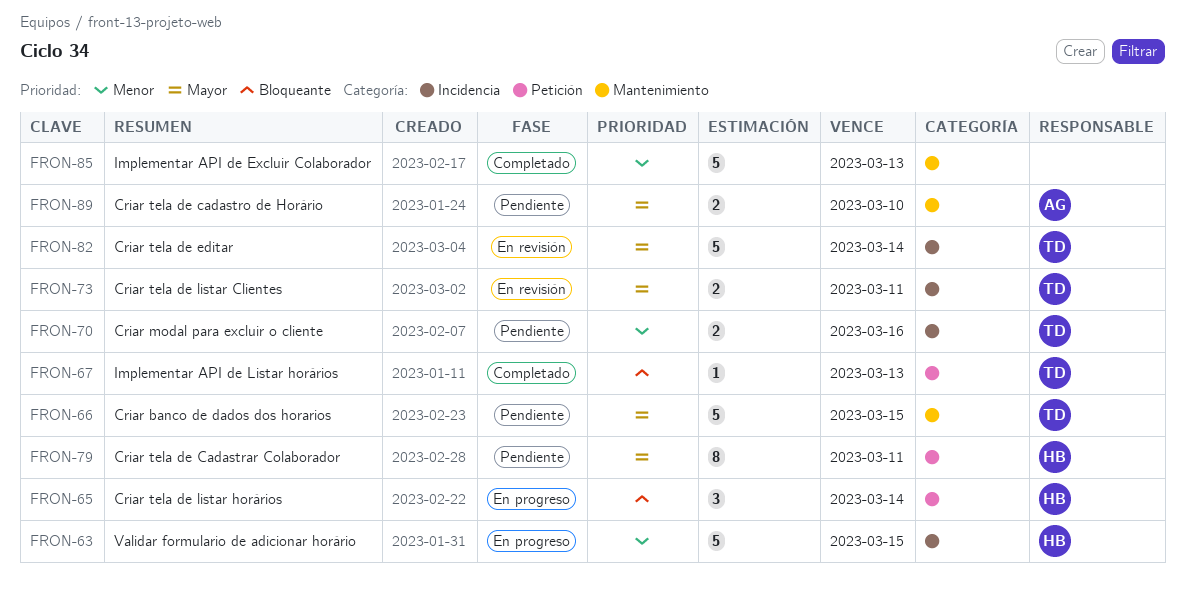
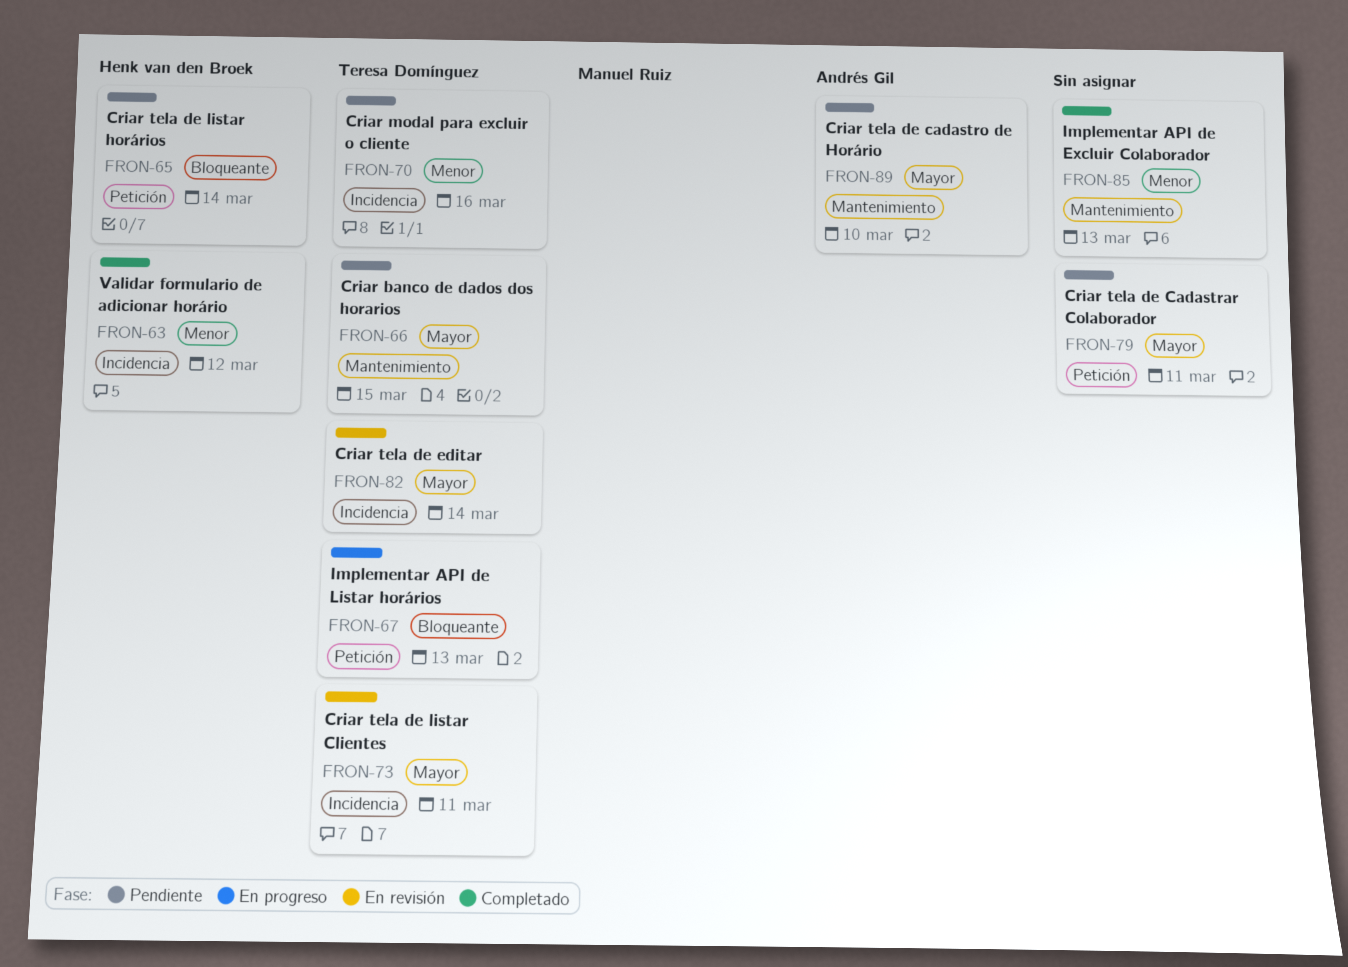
FRON-63, status: En progreso -> Completado
FRON-63, due: Mar 15 -> Mar 12
FRON-65, status: En progreso -> Pendiente
FRON-67, status: Completado -> En progreso
FRON-79, owner: Henk van den Broek -> none

